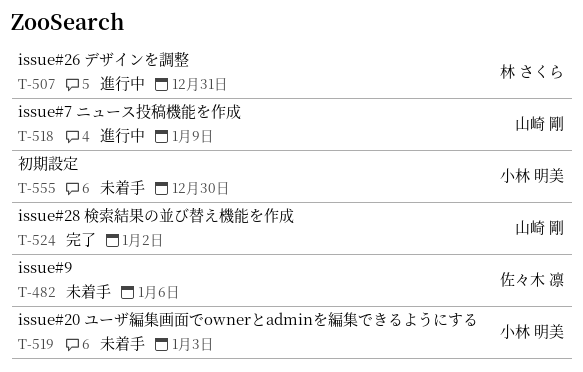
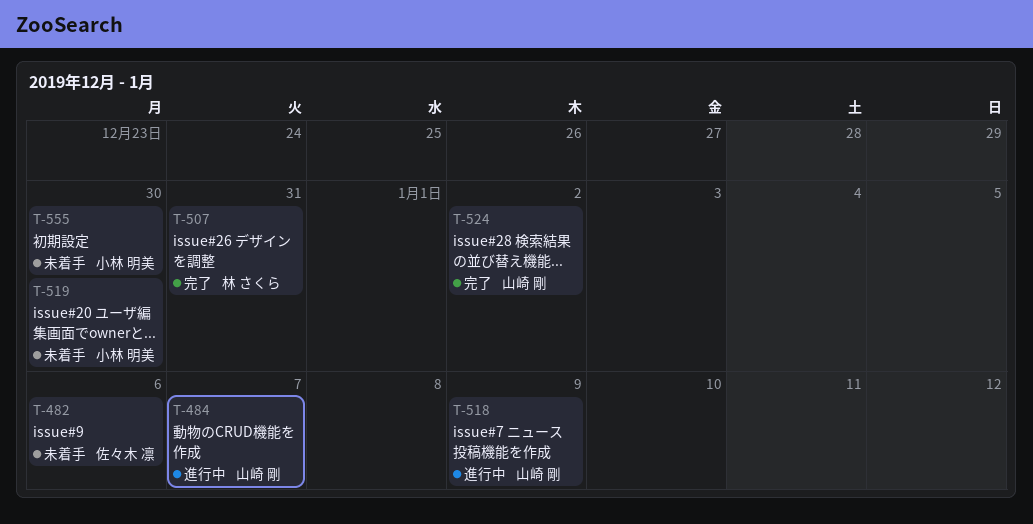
T-484: none -> present
T-507, status: 進行中 -> 完了
T-519, due: Jan 3 -> Dec 30

